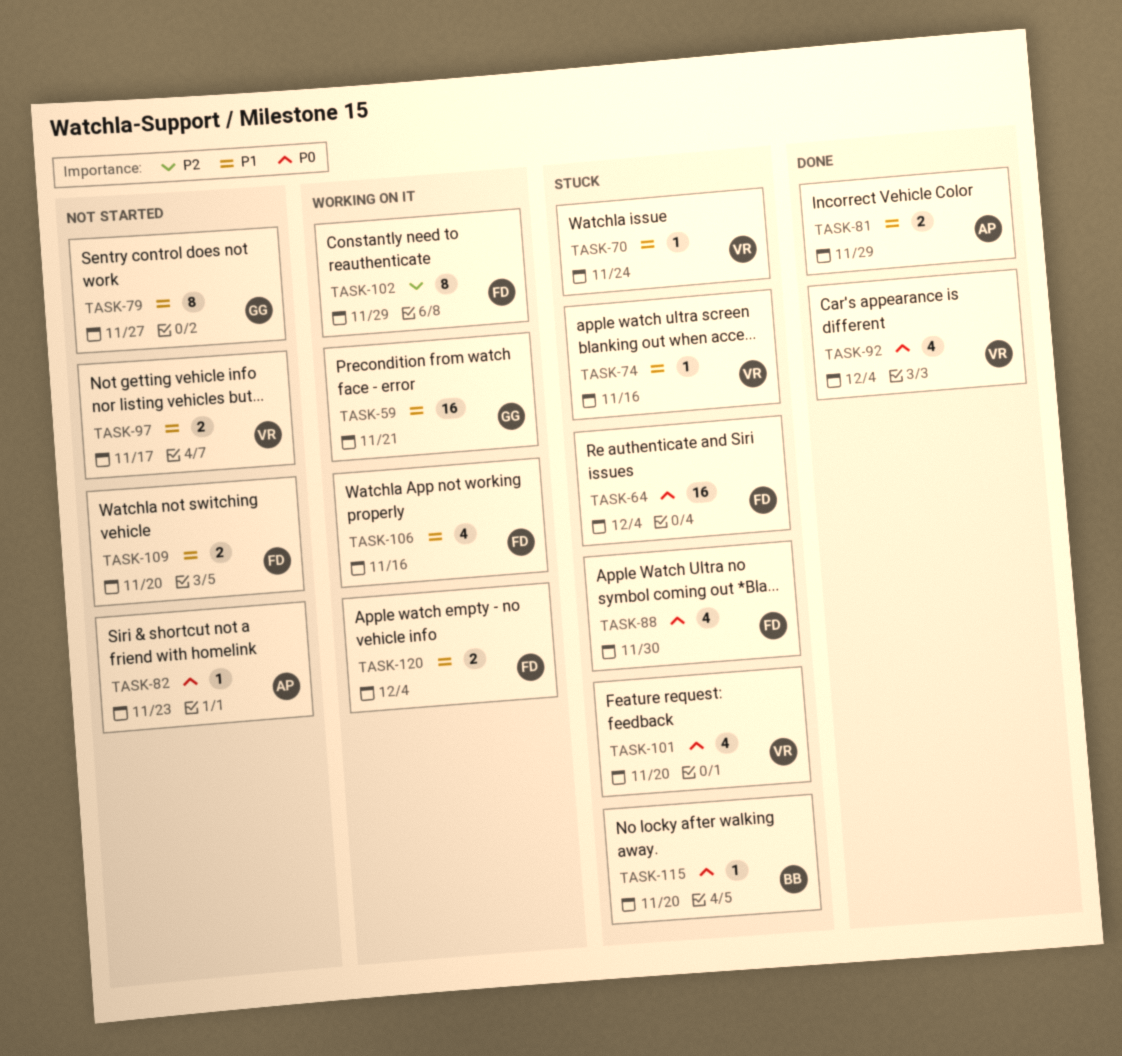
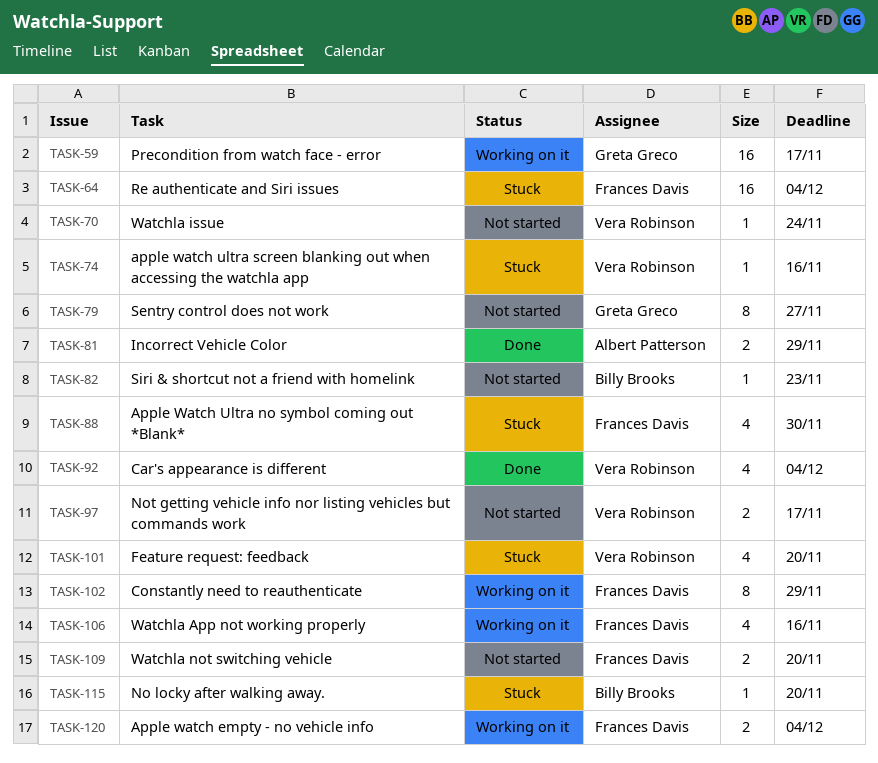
TASK-59, due: Nov 21 -> Nov 17
TASK-70, status: Stuck -> Not started
TASK-82, owner: Albert Patterson -> Billy Brooks

